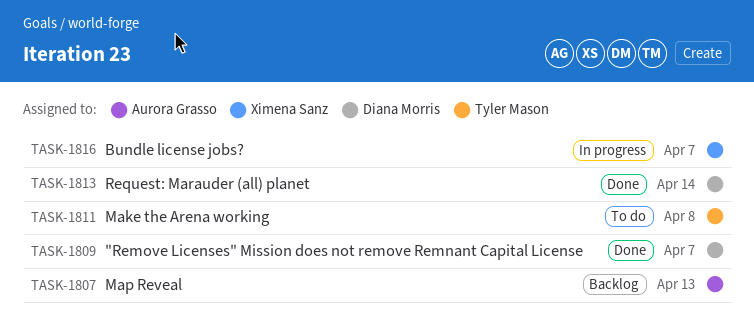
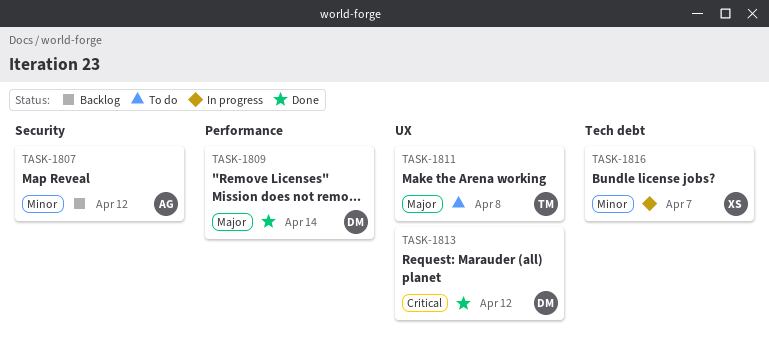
TASK-1807, due: Apr 13 -> Apr 12
TASK-1809, due: Apr 7 -> Apr 14
TASK-1813, due: Apr 14 -> Apr 12

